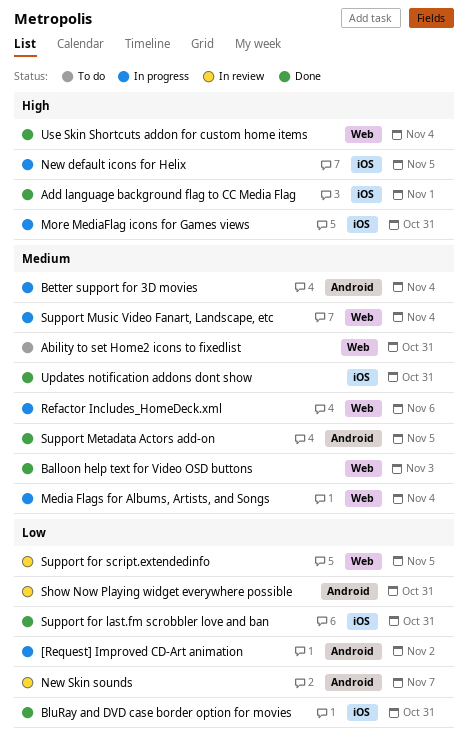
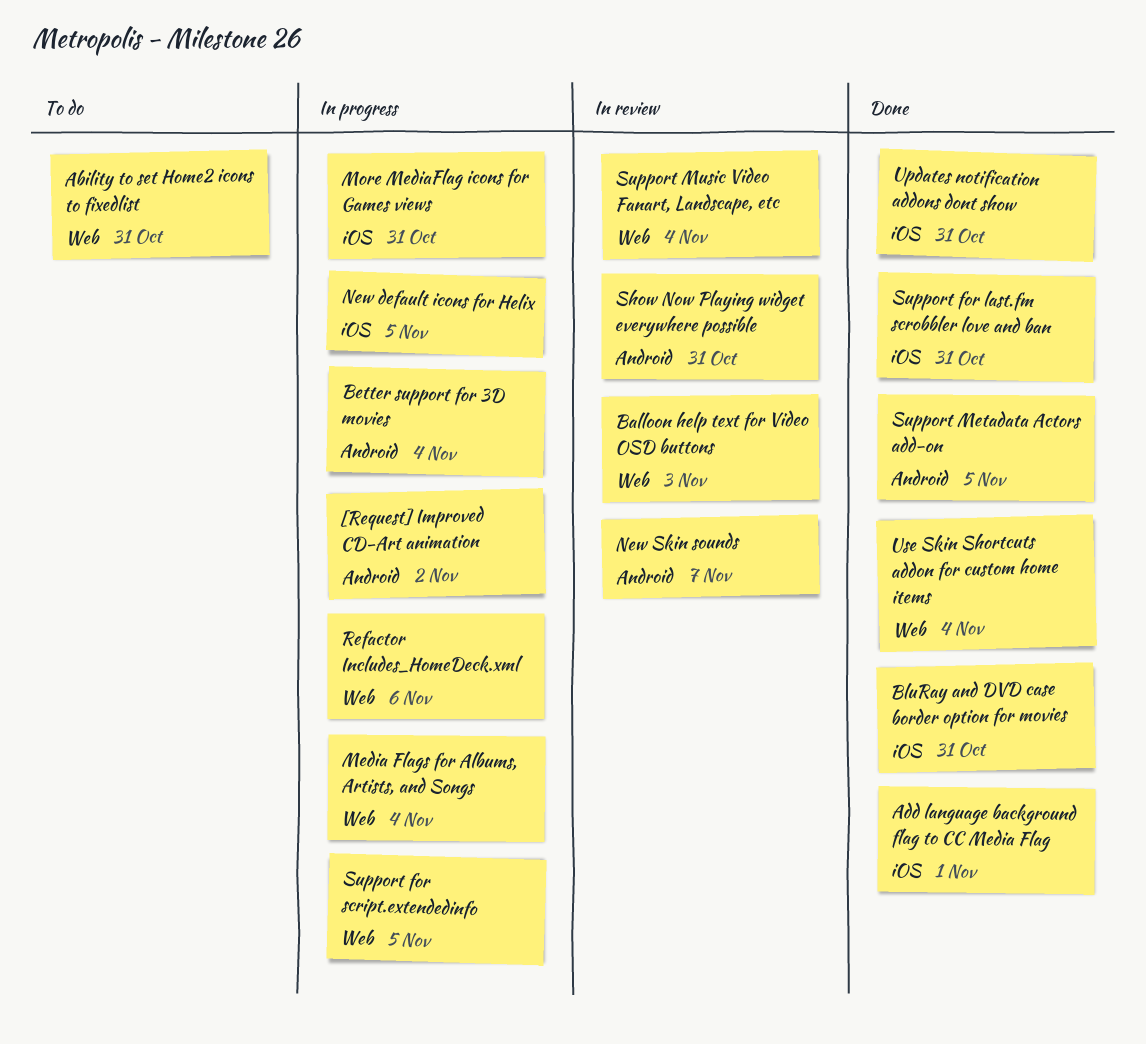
Balloon help text for Video OSD buttons, status: Done -> In review
Support for script.extendedinfo, status: In review -> In progress
Support Music Video Fanart, Landscape, etc, status: In progress -> In review

